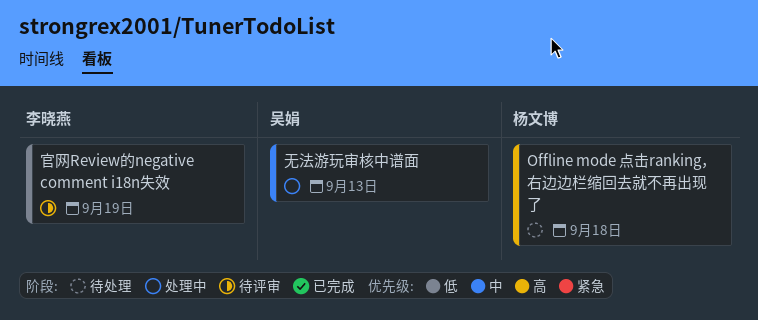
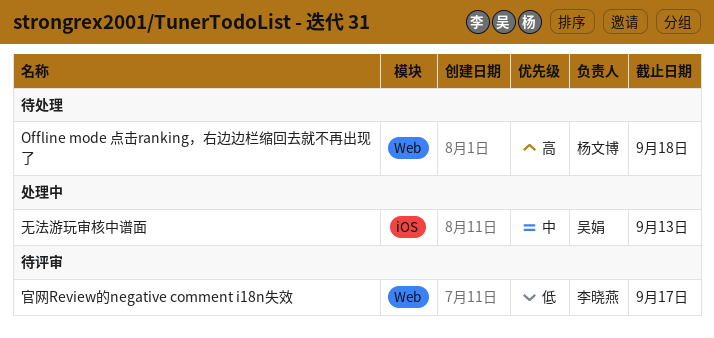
官网Review的negative comment i18n失效, due: Sep 19 -> Sep 17

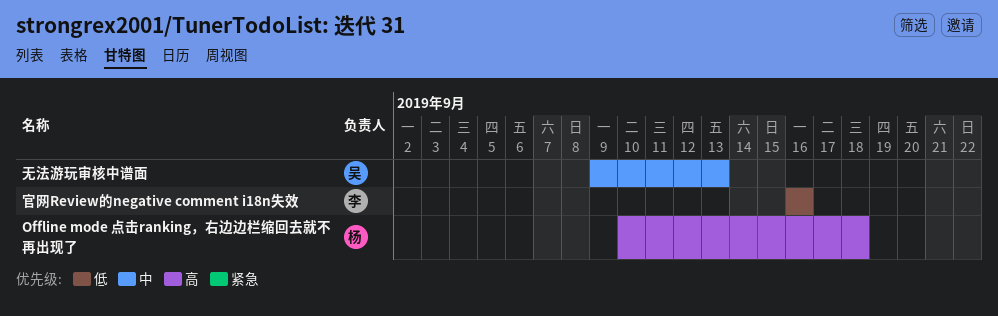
官网Review的negative comment i18n失效, due: Sep 17 -> Sep 16

